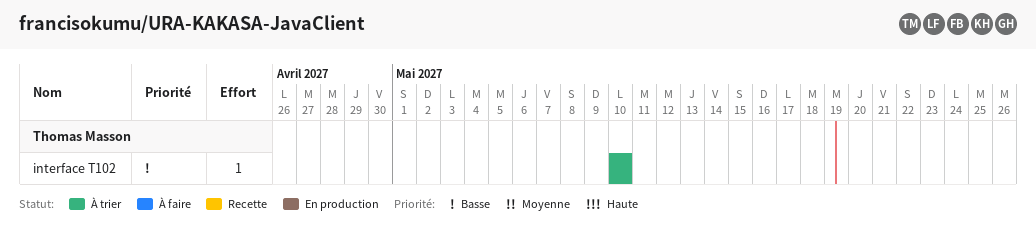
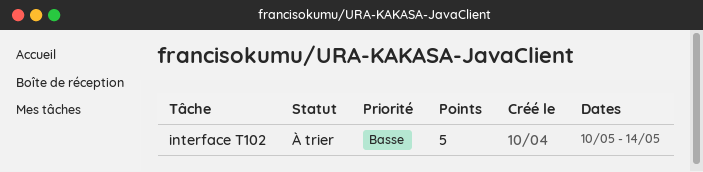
interface T102, estimate: 1 -> 5
interface T102, due: May 10 -> May 14

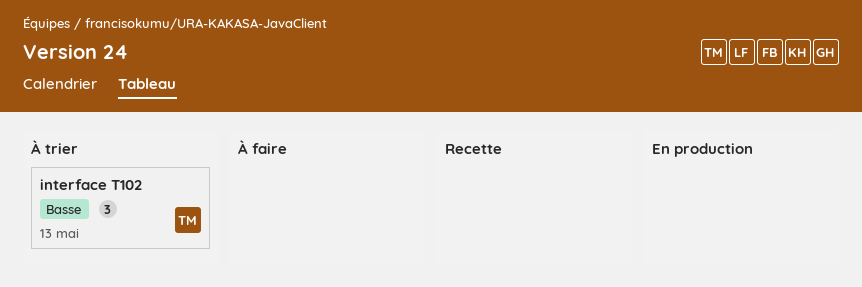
interface T102, estimate: 5 -> 3
interface T102, due: May 14 -> May 13

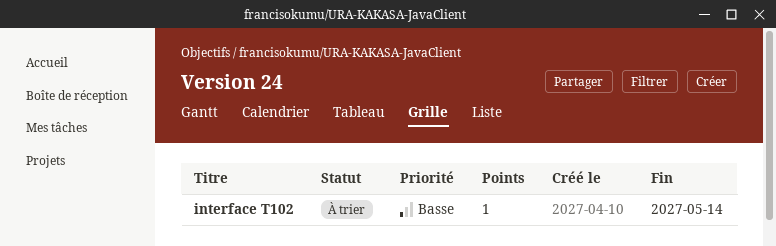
interface T102, estimate: 3 -> 1
interface T102, due: May 13 -> May 14

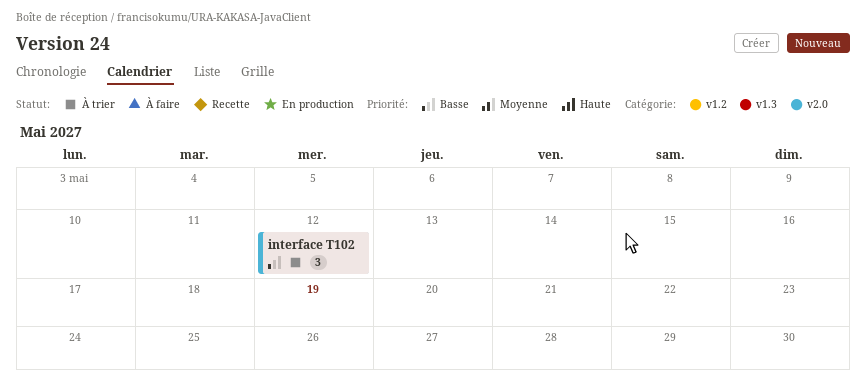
interface T102, estimate: 1 -> 3
interface T102, due: May 14 -> May 12

